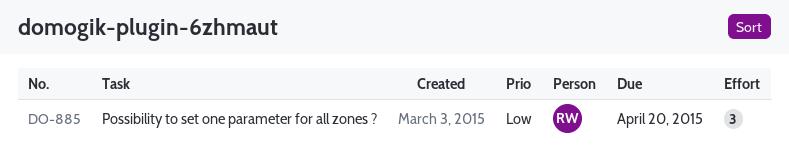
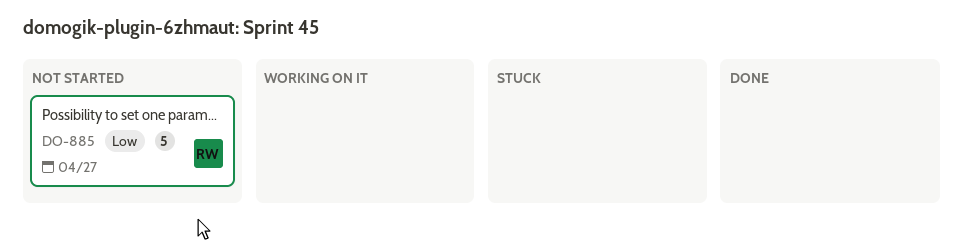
DO-885, estimate: 3 -> 5
DO-885, due: Apr 20 -> Apr 27

